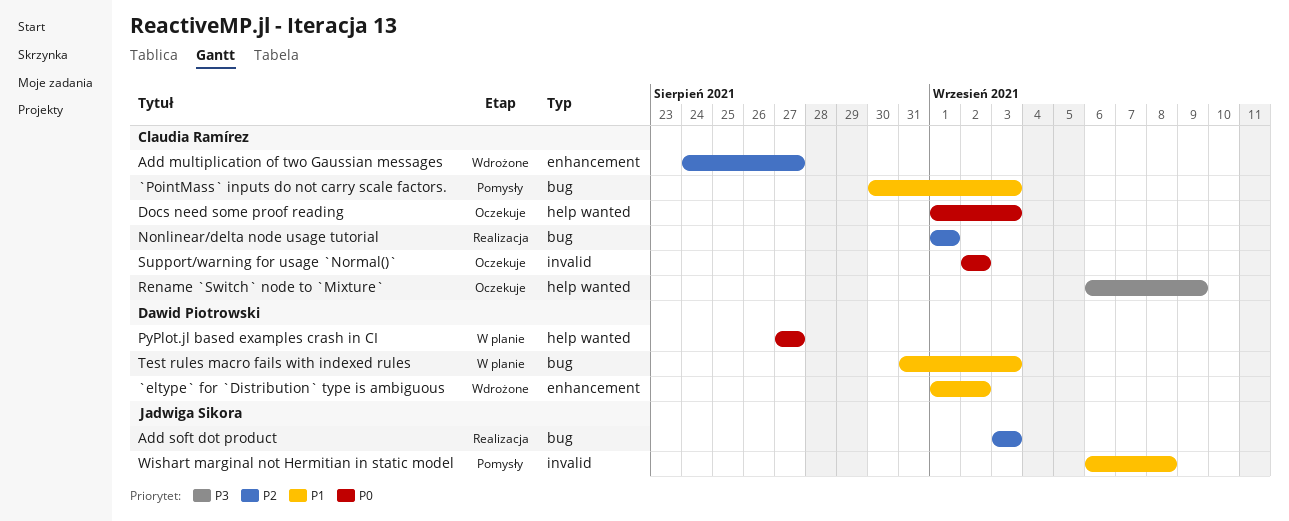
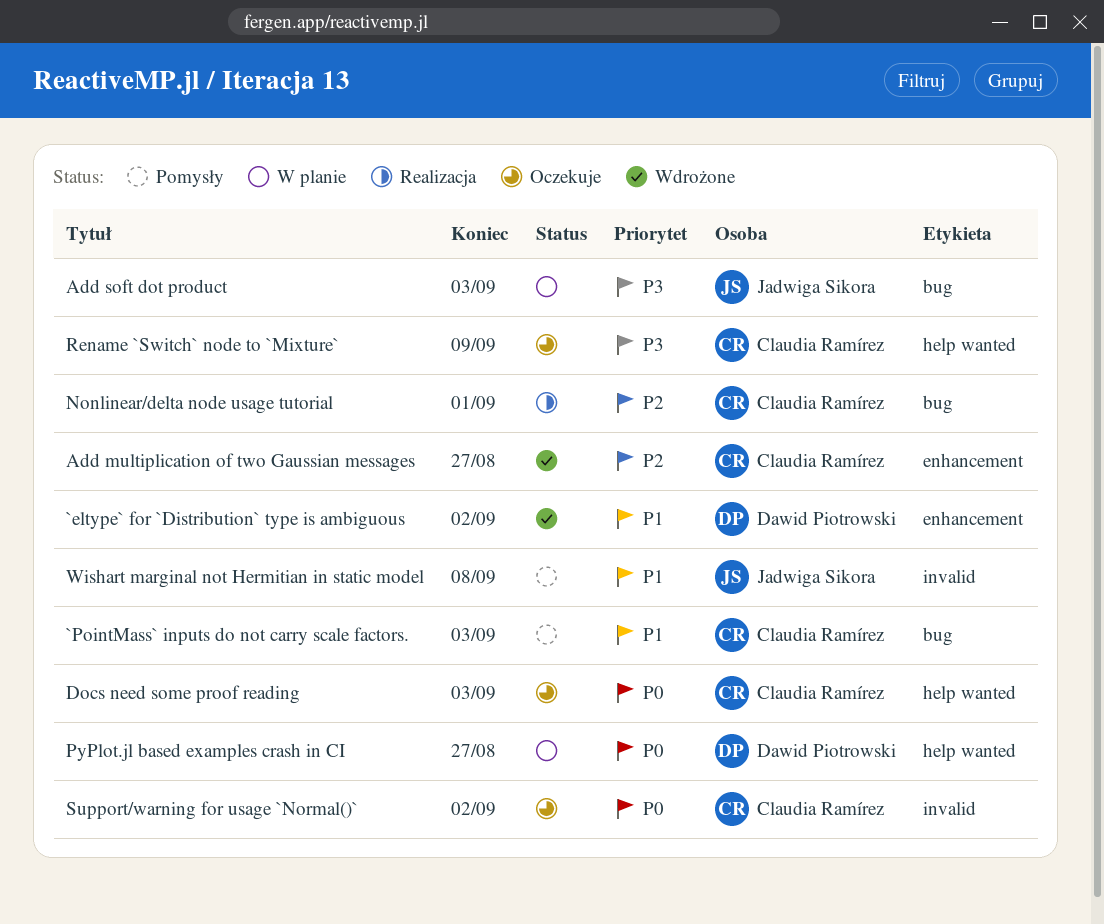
Add soft dot product, status: Realizacja -> W planie
Add soft dot product, priority: P2 -> P3
Test rules macro fails with indexed rules: present -> none

